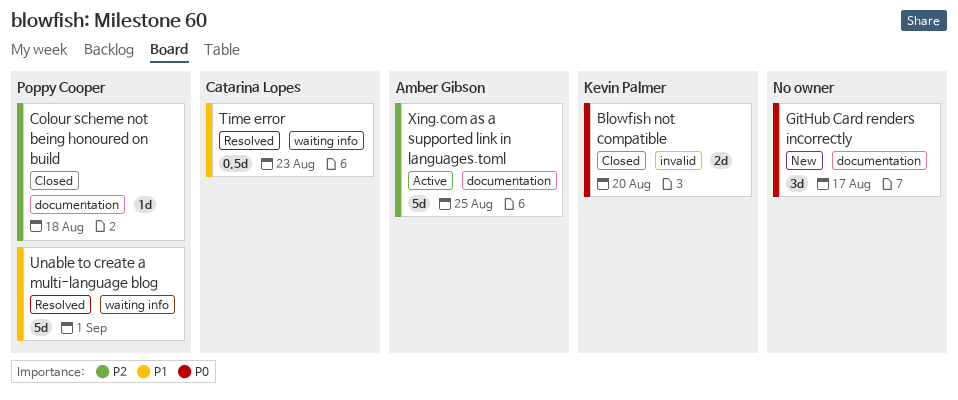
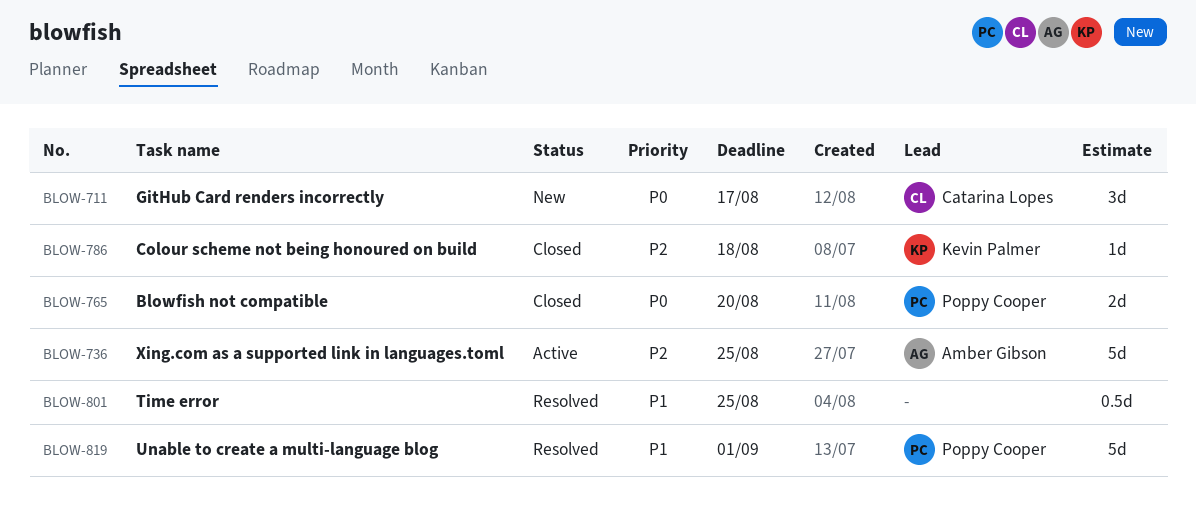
Blowfish not compatible, owner: Kevin Palmer -> Poppy Cooper
Colour scheme not being honoured on build, owner: Poppy Cooper -> Kevin Palmer
GitHub Card renders incorrectly, owner: none -> Catarina Lopes
Time error, owner: Catarina Lopes -> none
Time error, due: Aug 23 -> Aug 25

